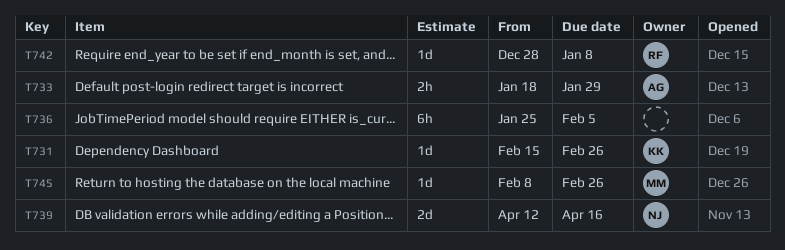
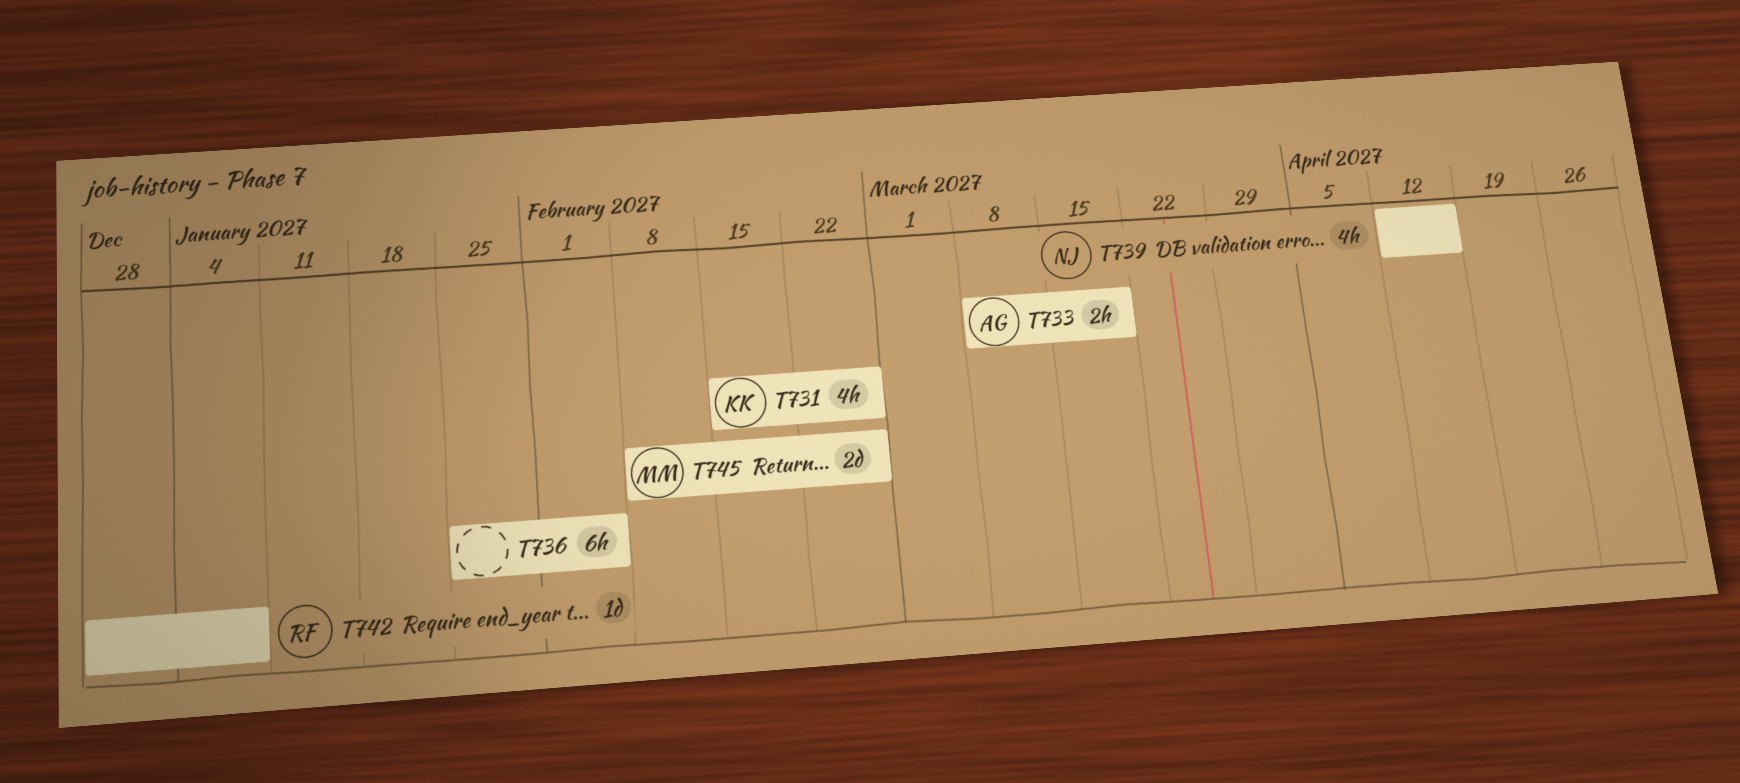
T731, estimate: 1d -> 4h
T733, start: Jan 18 -> Mar 8
T733, due: Jan 29 -> Mar 19
T739, estimate: 2d -> 4h
T745, estimate: 1d -> 2d

